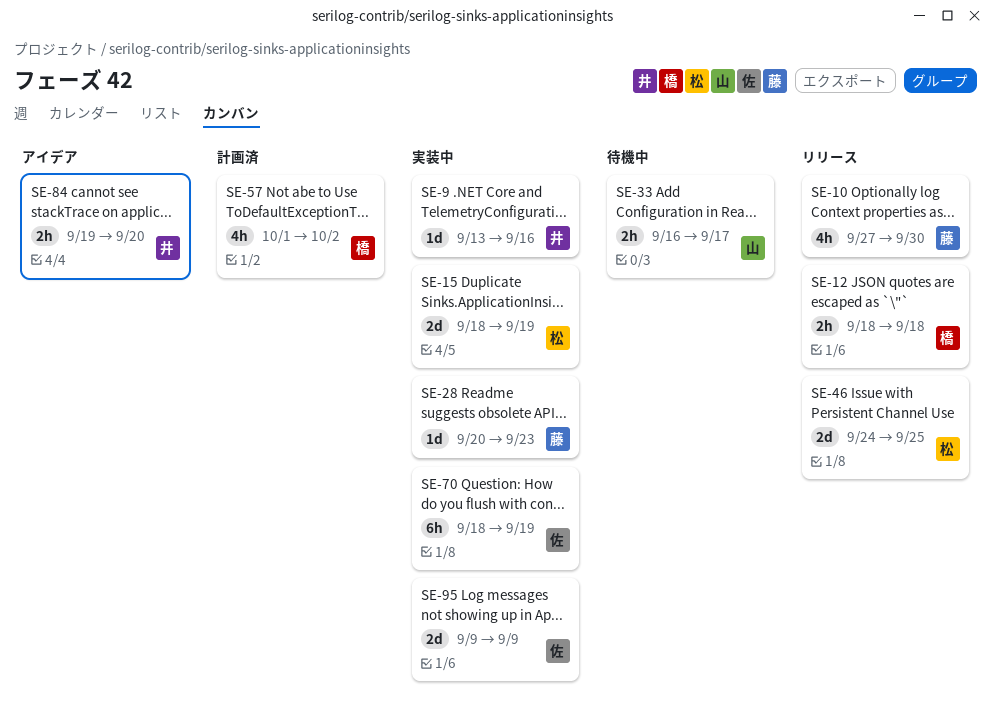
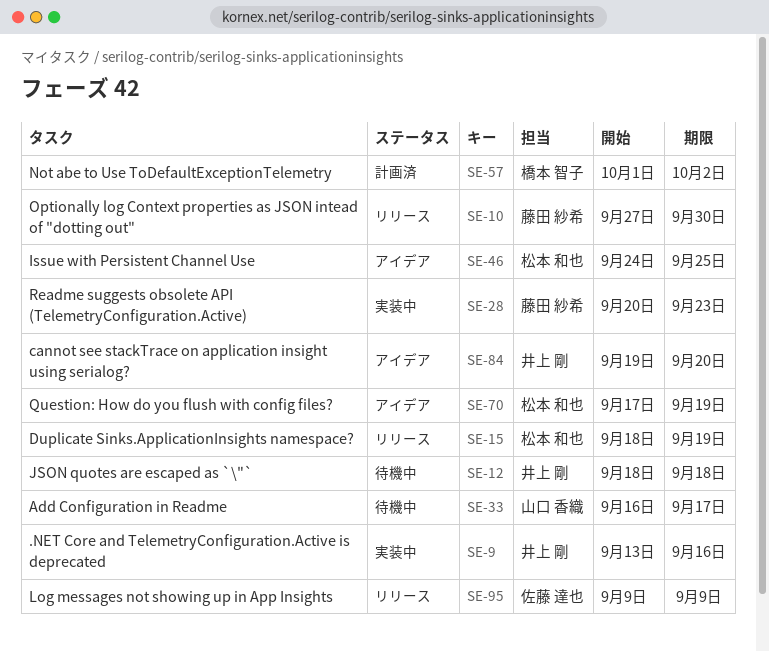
SE-12, status: リリース -> 待機中
SE-12, owner: 橋本 智子 -> 井上 剛
SE-15, status: 実装中 -> リリース
SE-46, status: リリース -> アイデア
SE-70, status: 実装中 -> アイデア
SE-70, owner: 佐藤 達也 -> 松本 和也
SE-70, start: Sep 18 -> Sep 17
SE-95, status: 実装中 -> リリース

